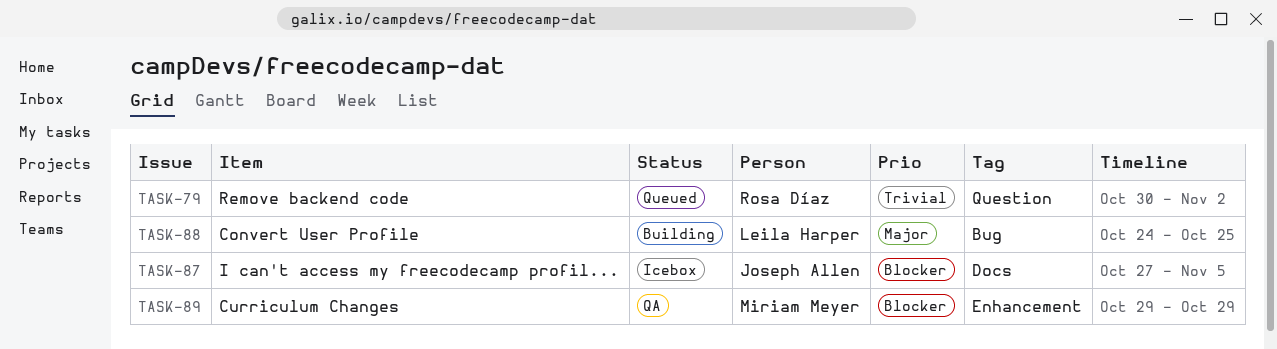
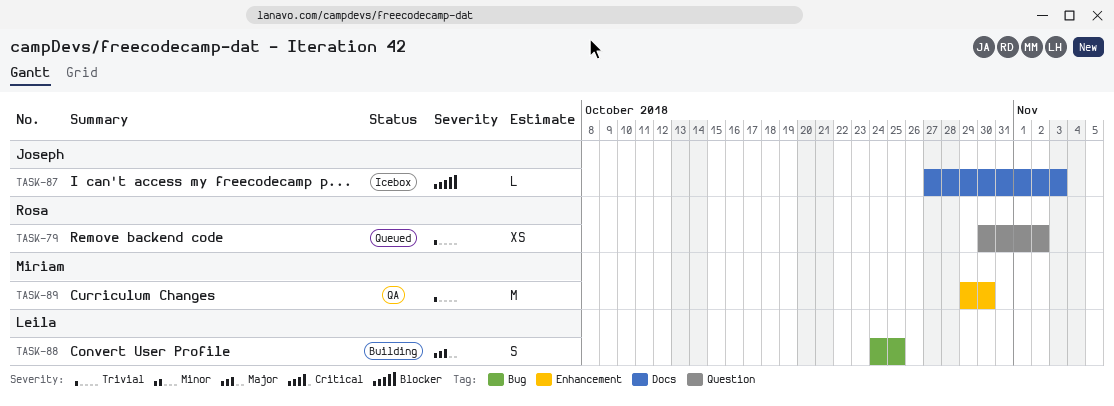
TASK-87, due: Nov 5 -> Nov 3
TASK-89, priority: Blocker -> Trivial
TASK-89, due: Oct 29 -> Oct 30

